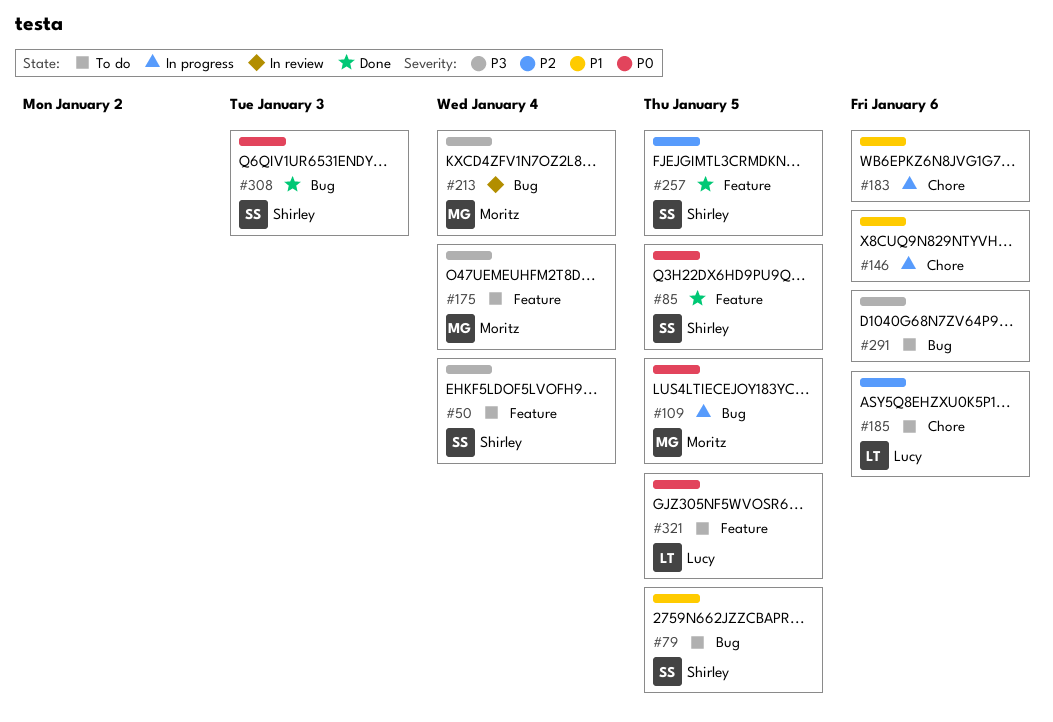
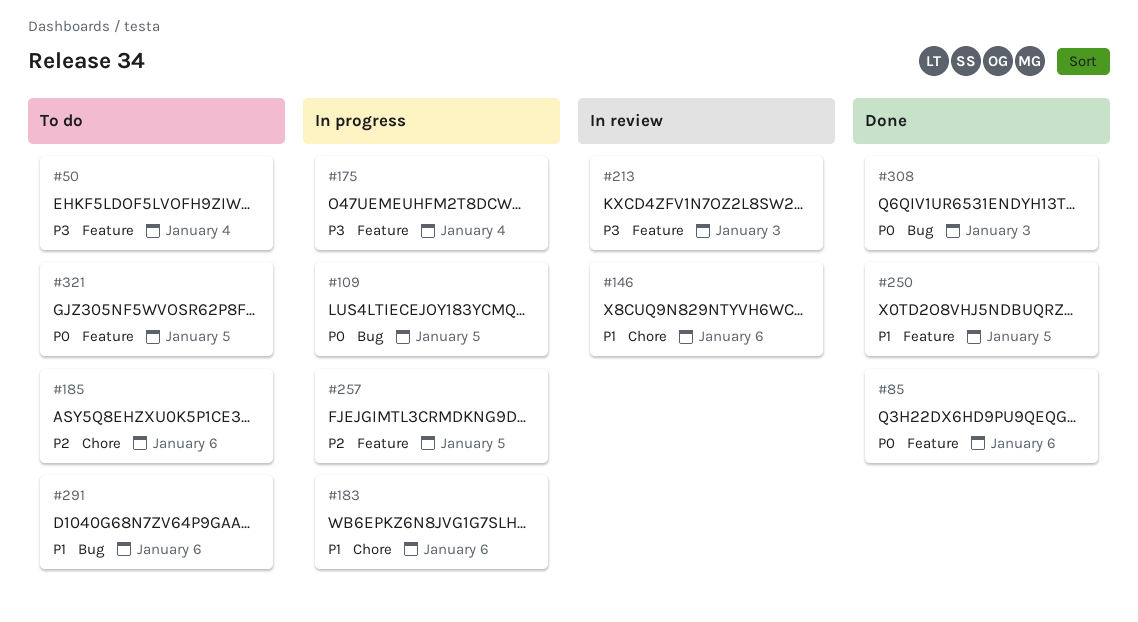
#79: present -> none
#85, due: Jan 5 -> Jan 6
#146, status: In progress -> In review
#175, status: To do -> In progress
#213, label: Bug -> Feature
#213, due: Jan 4 -> Jan 3
#250: none -> present
#257, status: Done -> In progress
#291, priority: P3 -> P1

